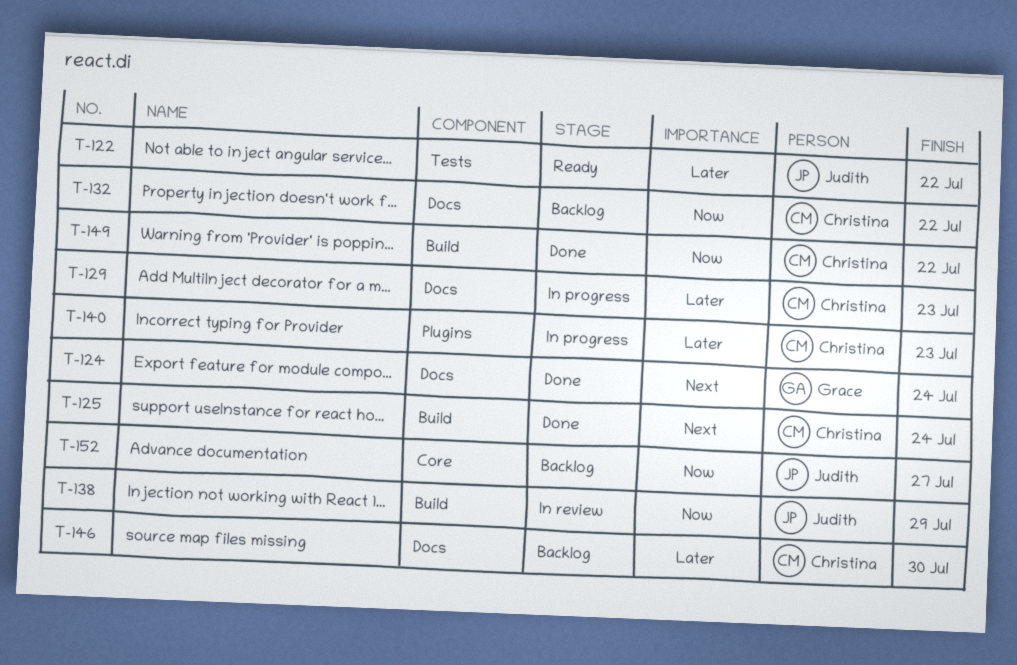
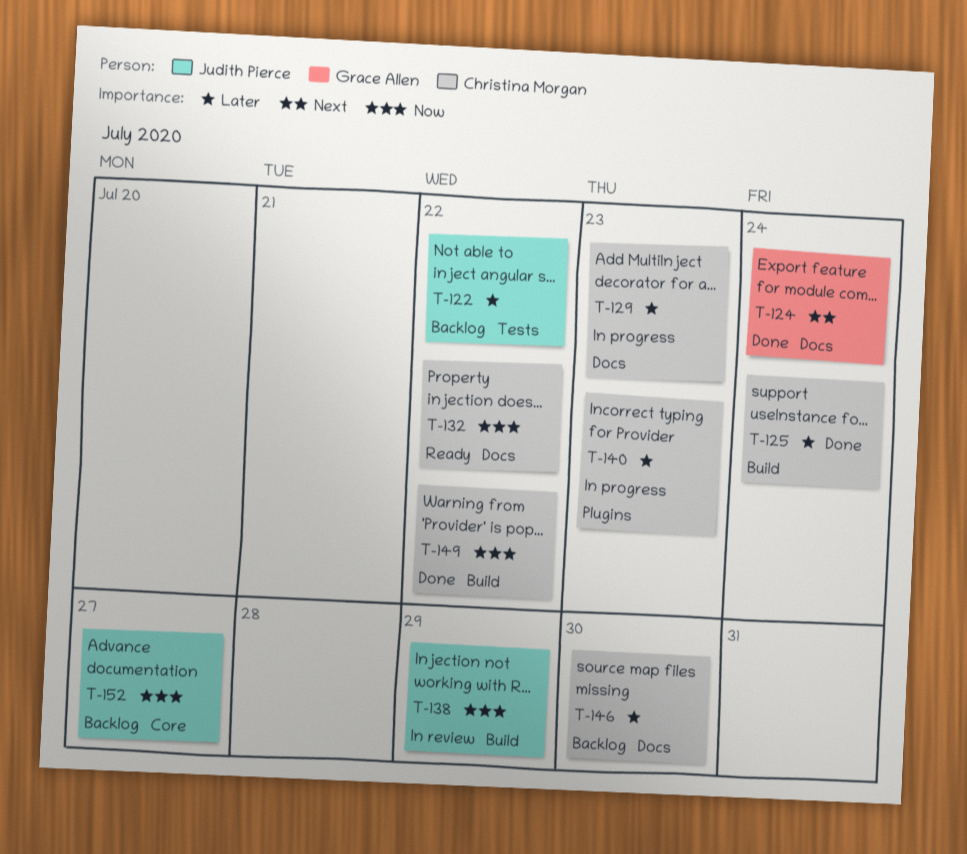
T-122, status: Ready -> Backlog
T-125, priority: Next -> Later
T-132, status: Backlog -> Ready

